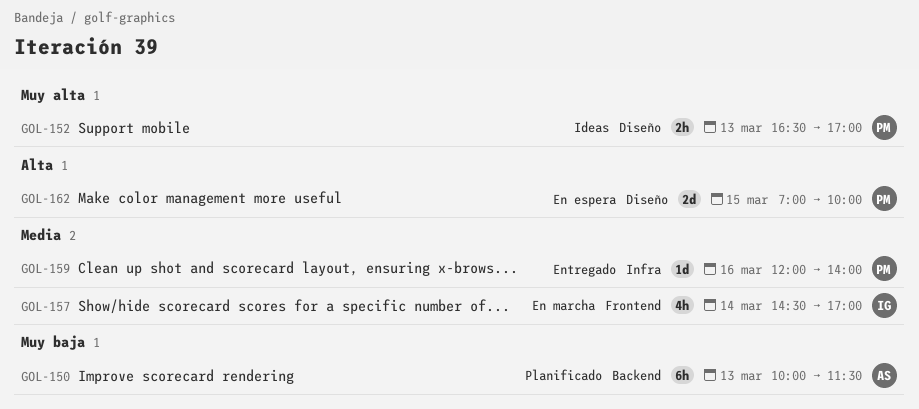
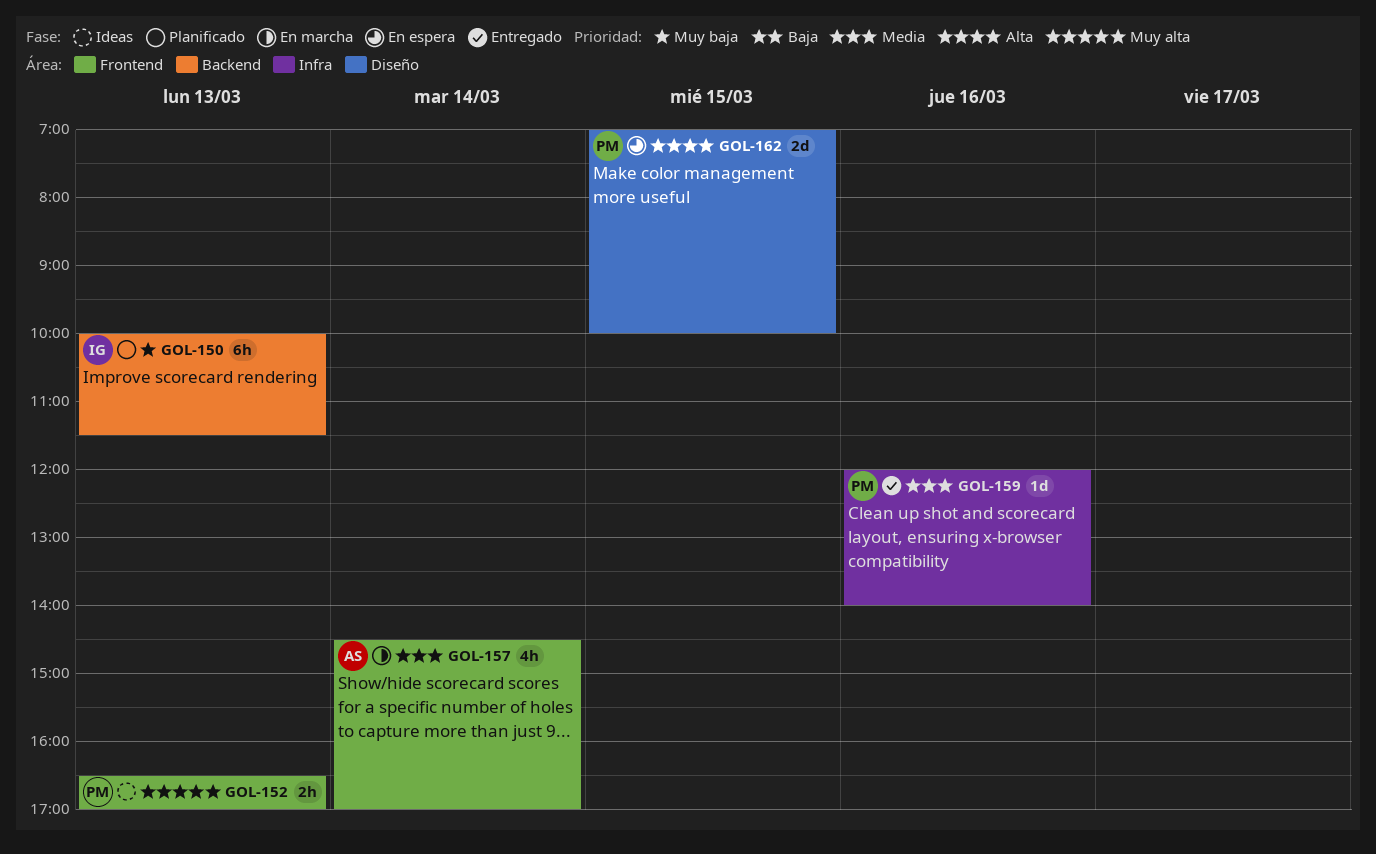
GOL-150, owner: AS -> IG
GOL-152, label: Diseño -> Frontend
GOL-157, owner: IG -> AS

